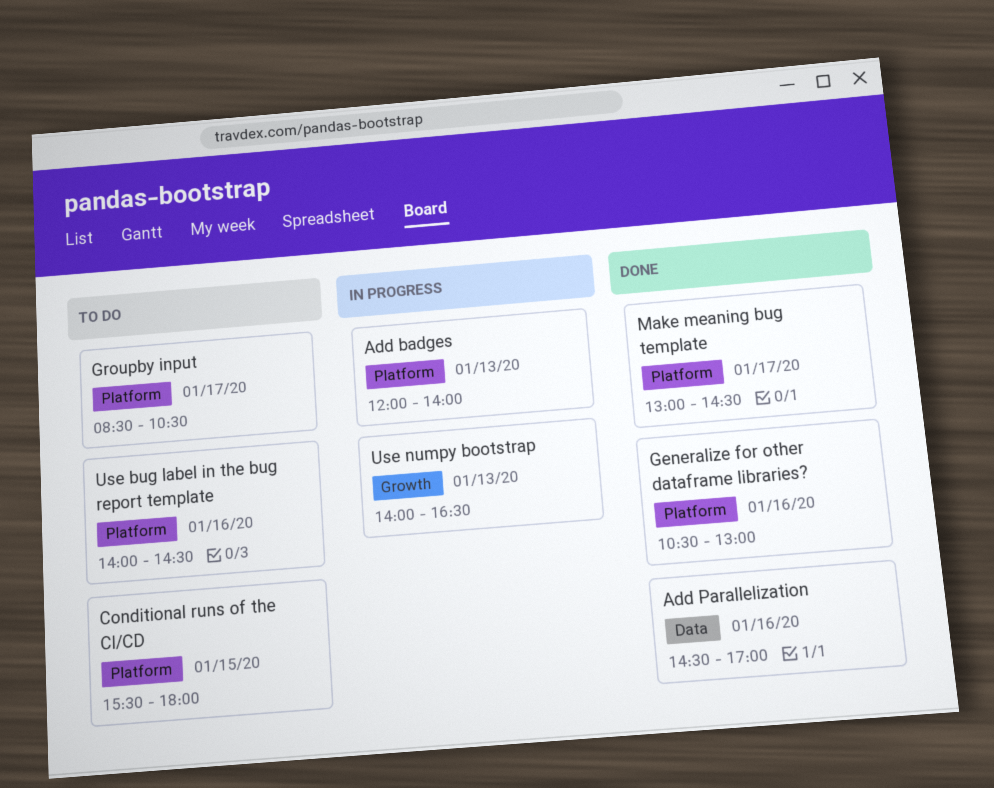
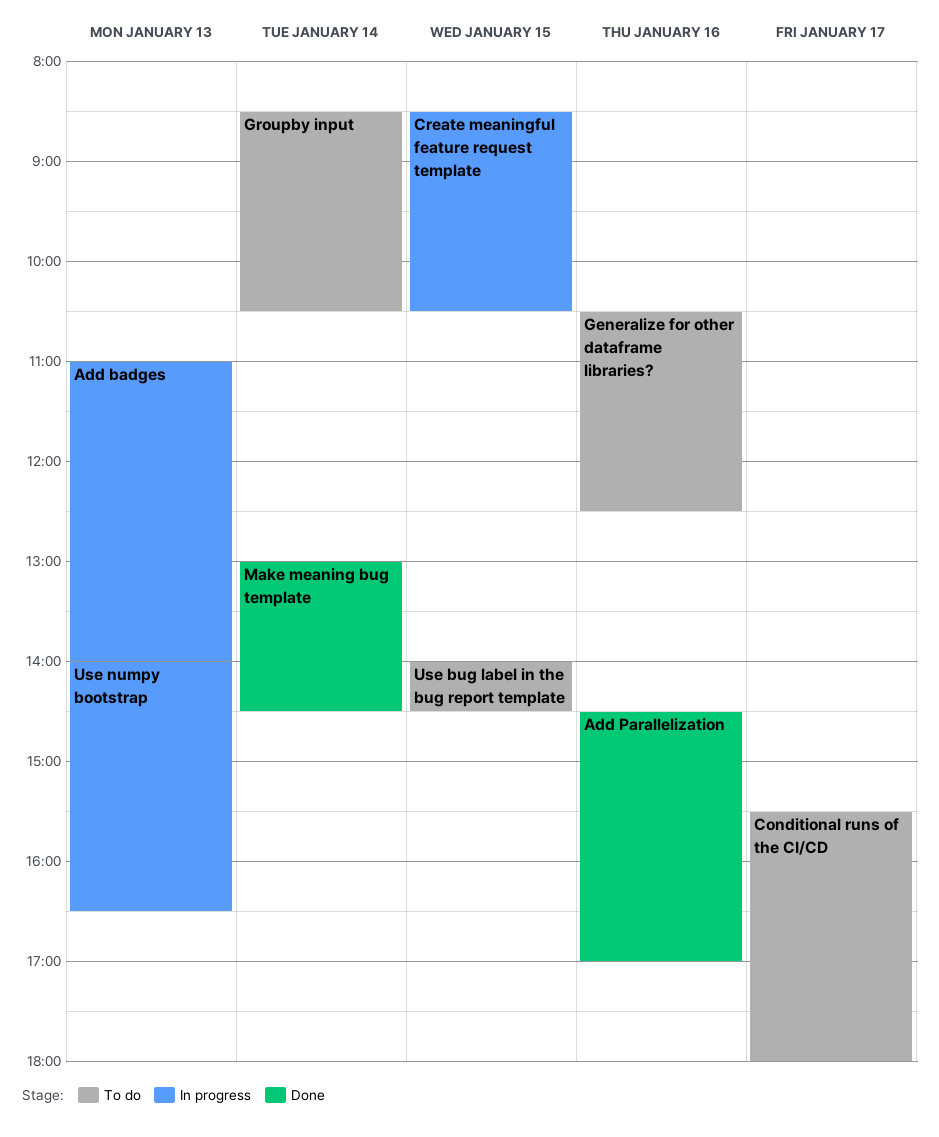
Add badges, begins: 12:00 -> 11:00
Conditional runs of the CI/CD, day: Jan 15 -> Jan 17
Create meaningful feature request template: none -> present
Generalize for other dataframe libraries?, status: Done -> To do
Generalize for other dataframe libraries?, ends: 13:00 -> 12:30
Groupby input, day: Jan 17 -> Jan 14
Make meaning bug template, day: Jan 17 -> Jan 14
Use bug label in the bug report template, day: Jan 16 -> Jan 15

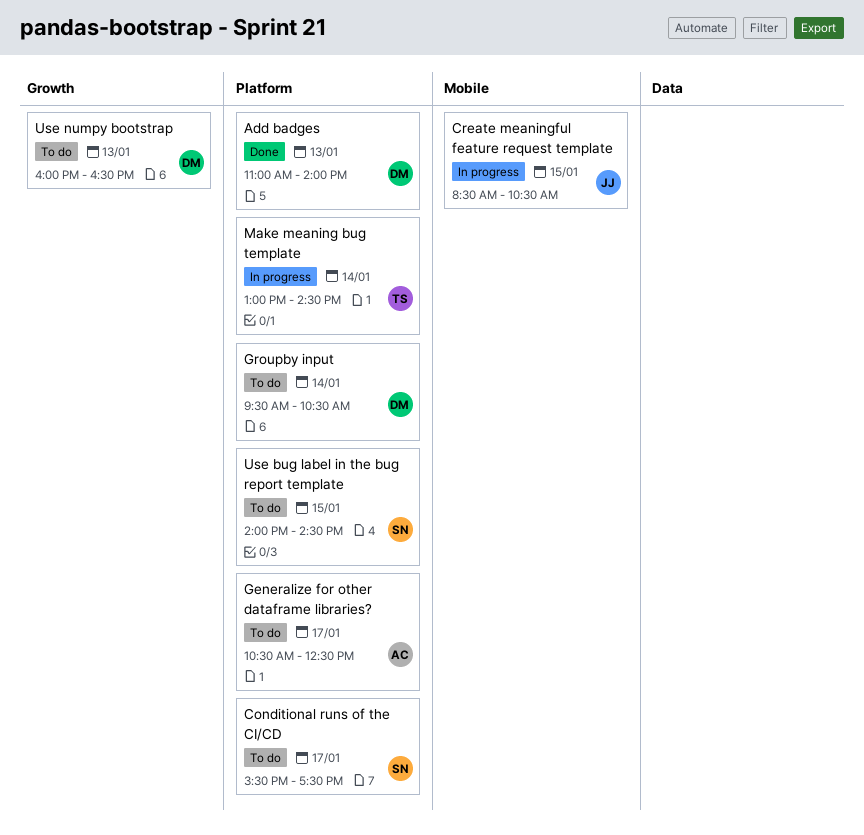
Add badges, status: In progress -> Done
Add Parallelization: present -> none
Conditional runs of the CI/CD, ends: 18:00 -> 17:30
Generalize for other dataframe libraries?, day: Jan 16 -> Jan 17
Groupby input, begins: 08:30 -> 09:30
Make meaning bug template, status: Done -> In progress
Use numpy bootstrap, status: In progress -> To do
Use numpy bootstrap, begins: 14:00 -> 16:00

